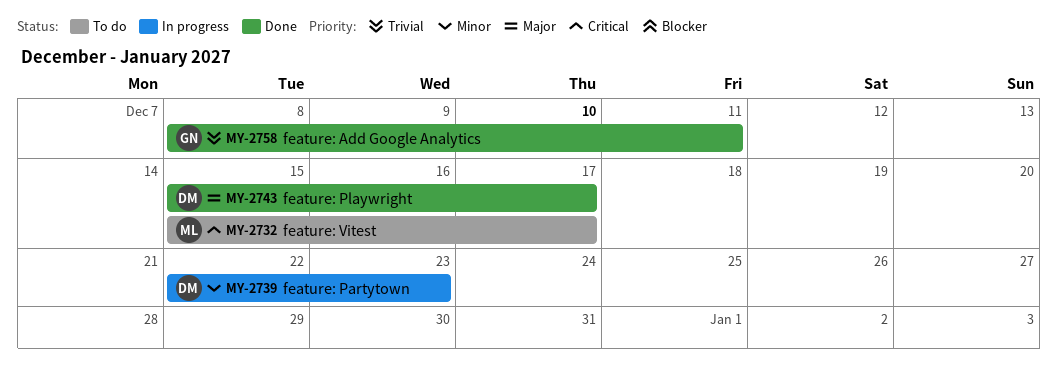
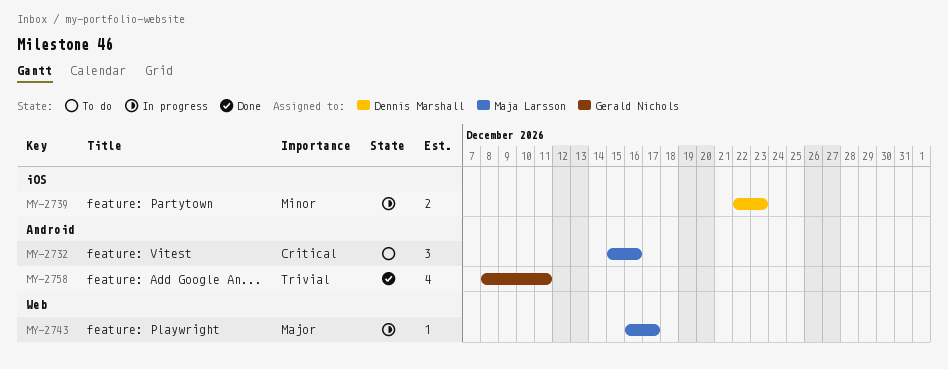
MY-2732, due: Dec 17 -> Dec 16
MY-2743, status: Done -> In progress
MY-2743, owner: Dennis Marshall -> Maja Larsson
MY-2743, start: Dec 15 -> Dec 16

